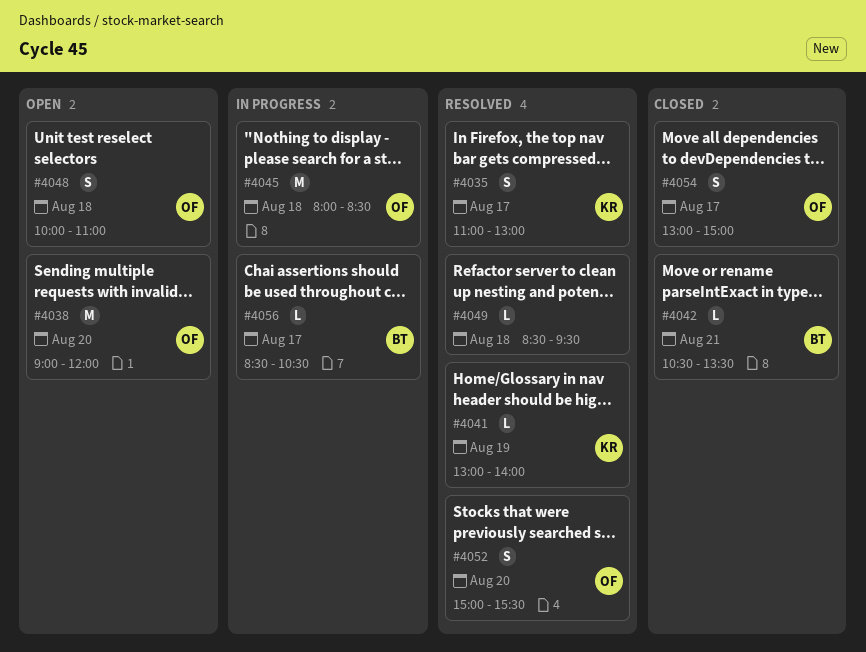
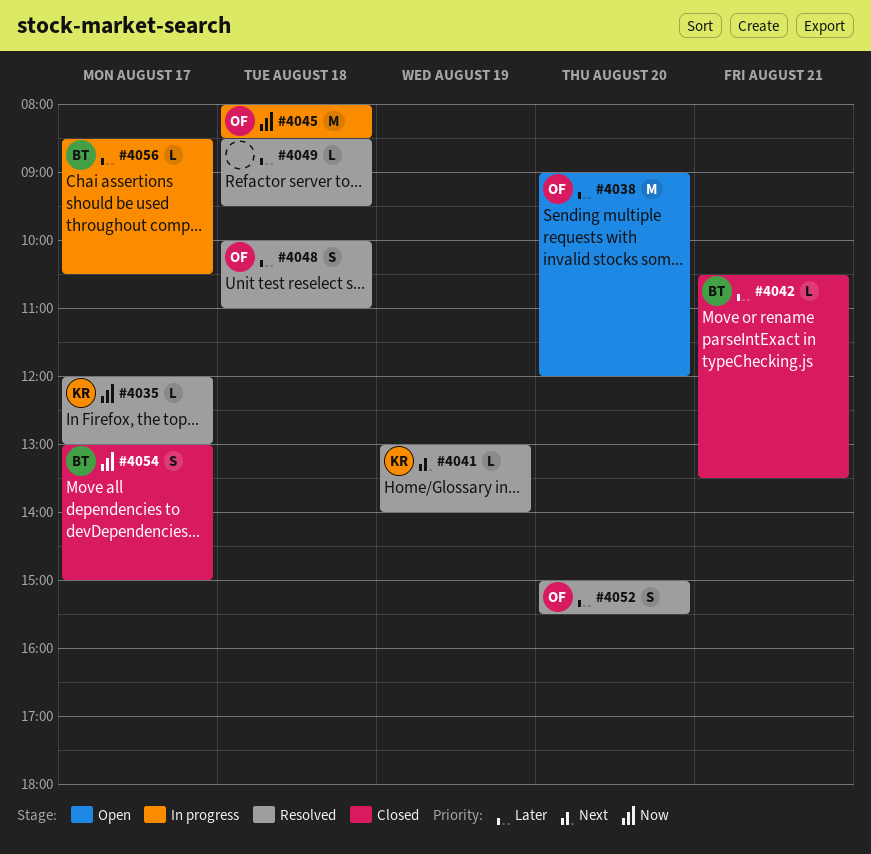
#4035, estimate: S -> L
#4035, begins: 11:00 -> 12:00
#4048, status: Open -> Resolved
#4054, owner: OF -> BT

